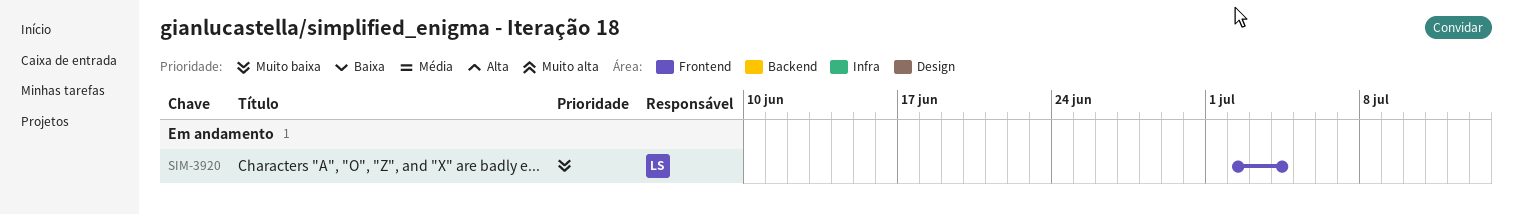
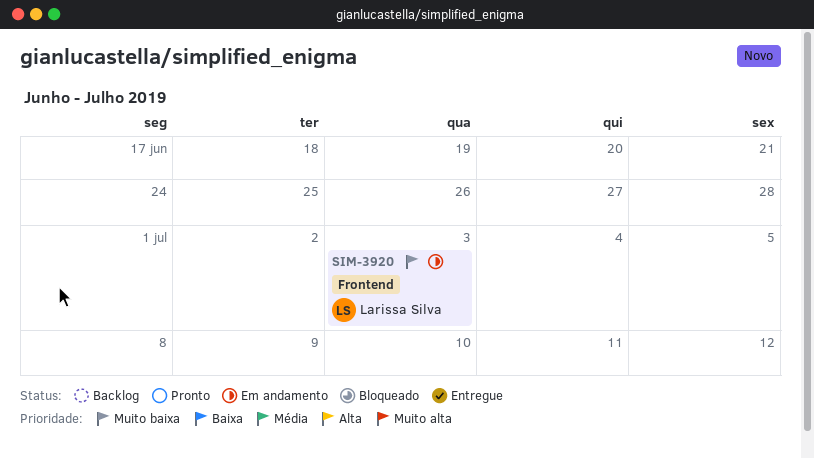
SIM-3920, due: Jul 4 -> Jul 3

